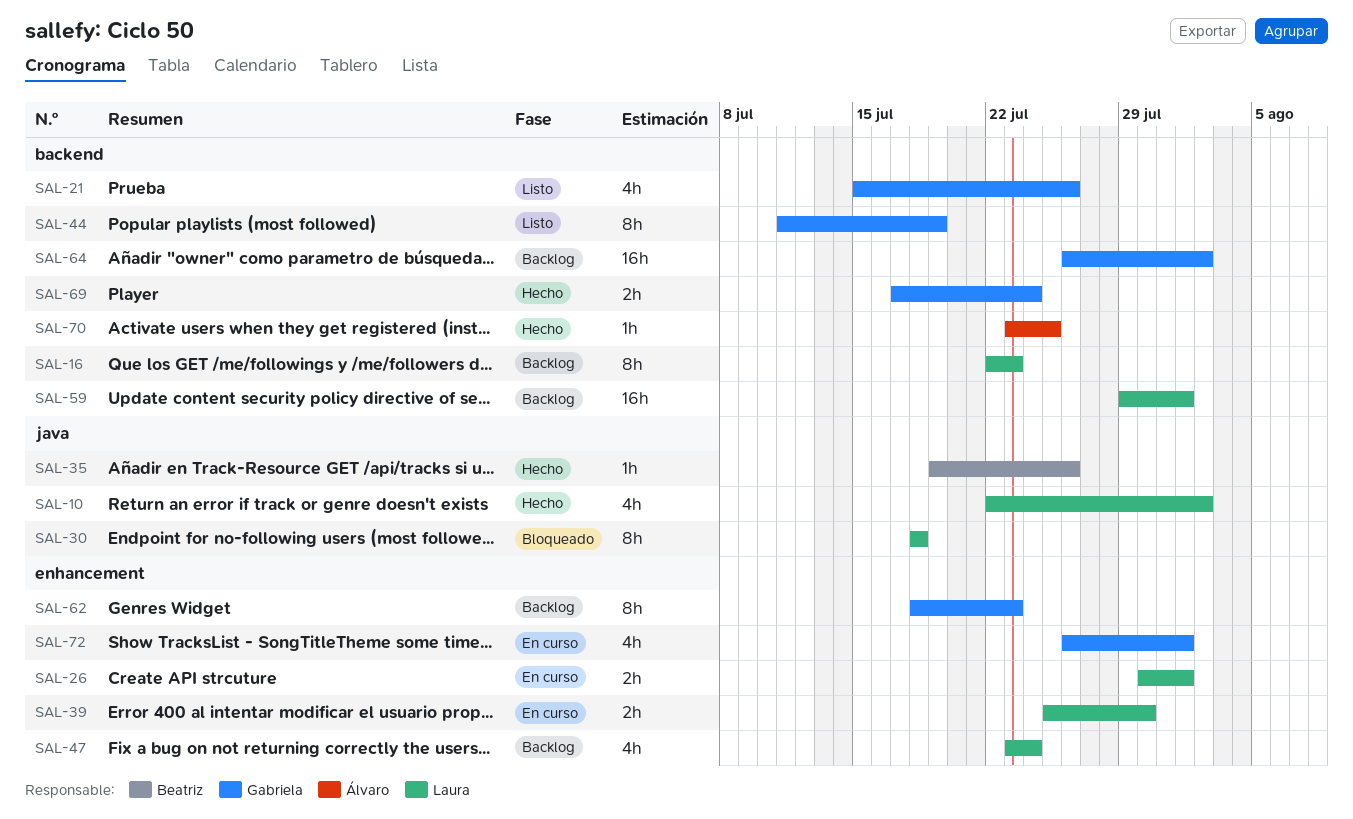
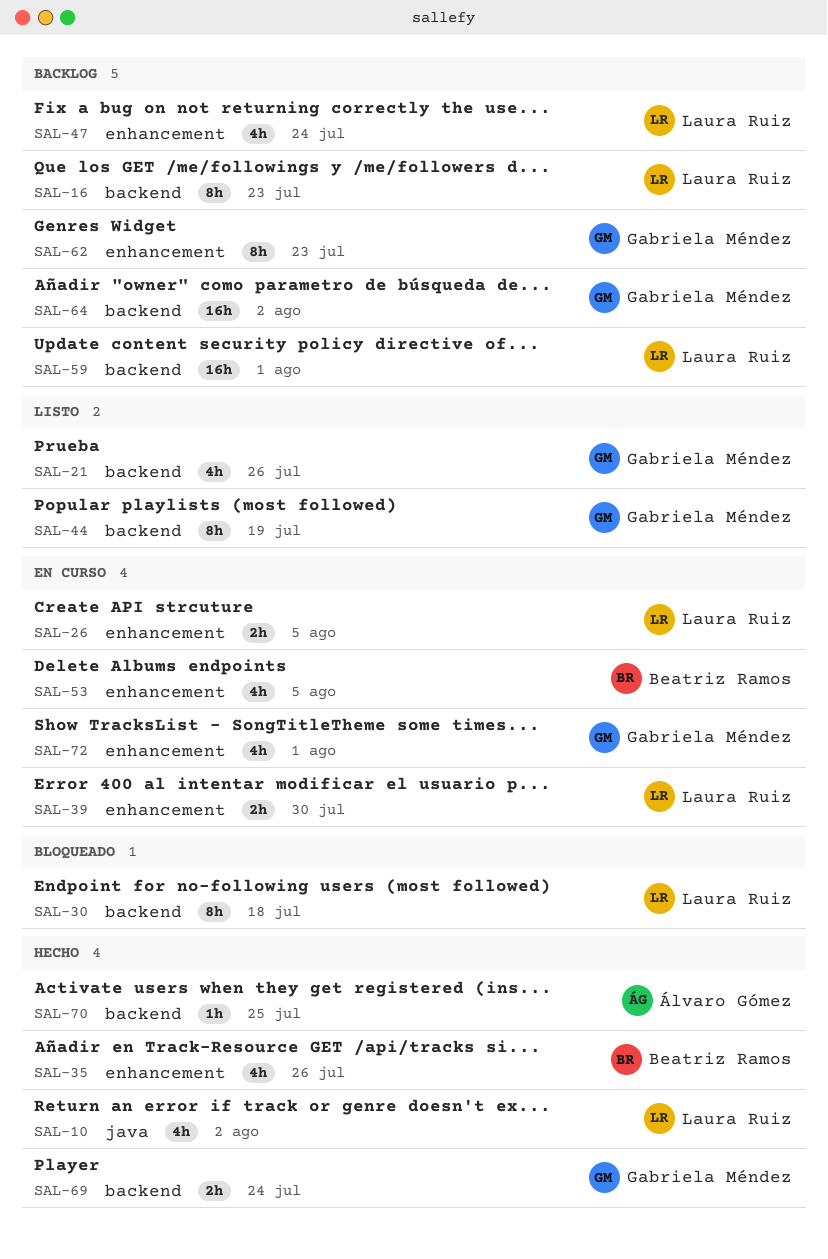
SAL-26, due: Aug 1 -> Aug 5
SAL-30, label: java -> backend
SAL-35, label: java -> enhancement
SAL-35, estimate: 1h -> 4h
SAL-53: none -> present

